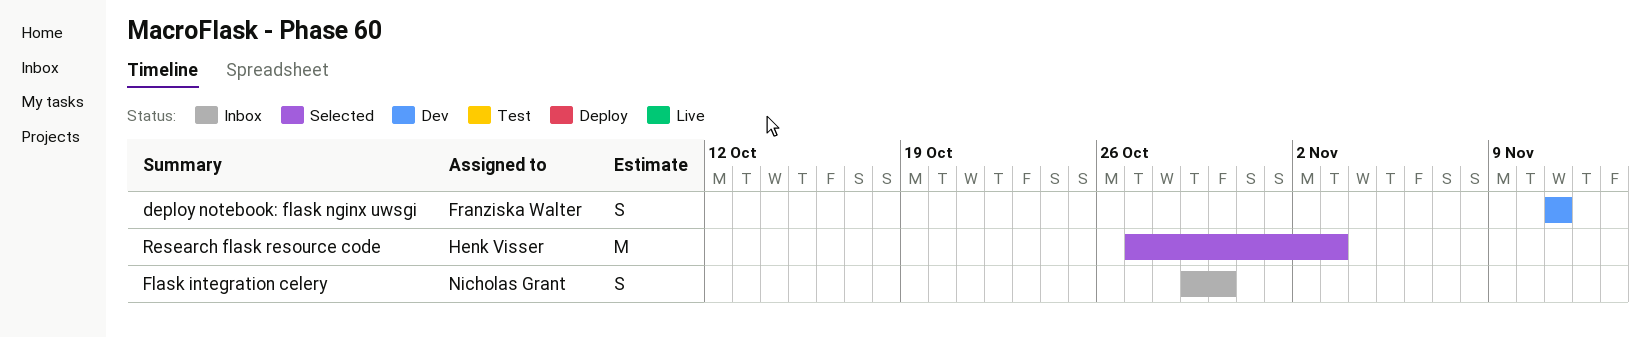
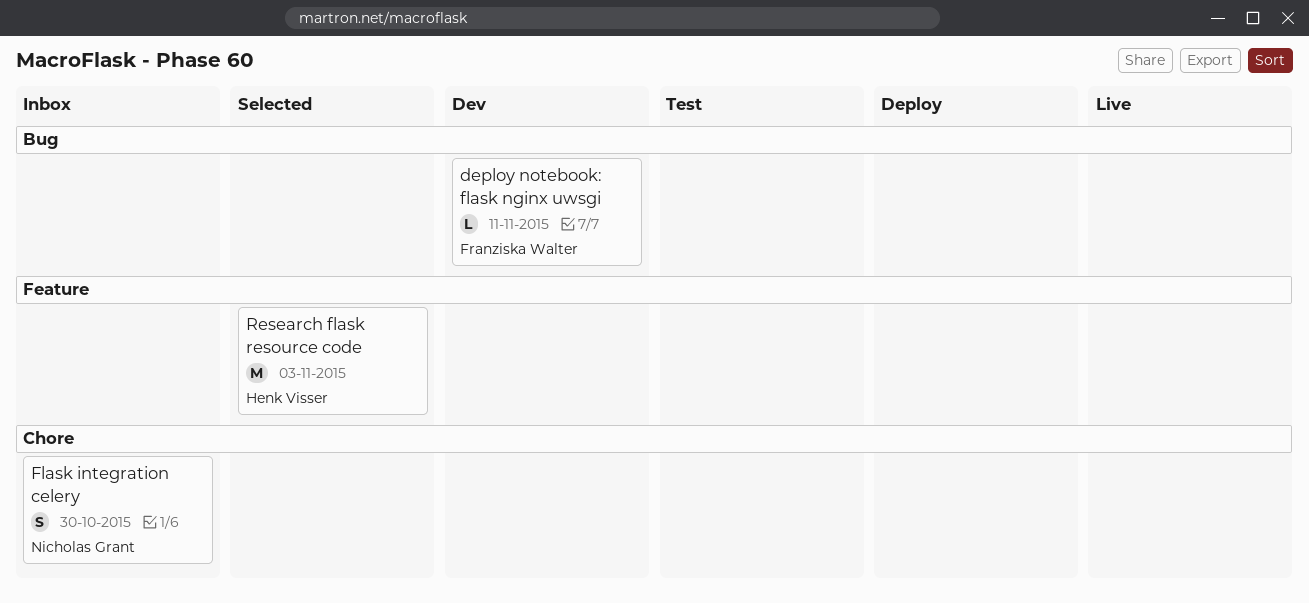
deploy notebook: flask nginx uwsgi, estimate: S -> L

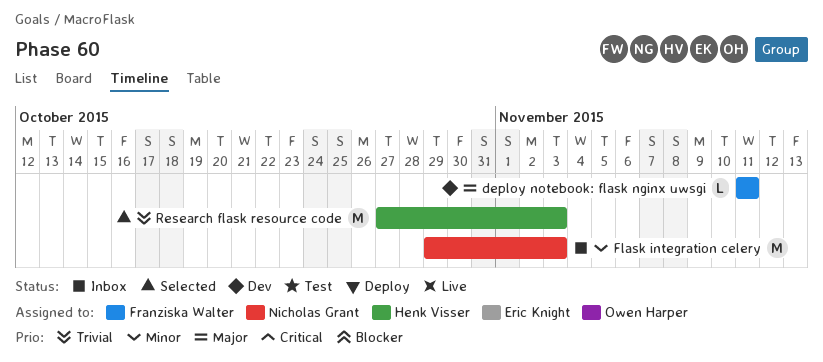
Flask integration celery, estimate: S -> M
Flask integration celery, due: Oct 30 -> Nov 3

